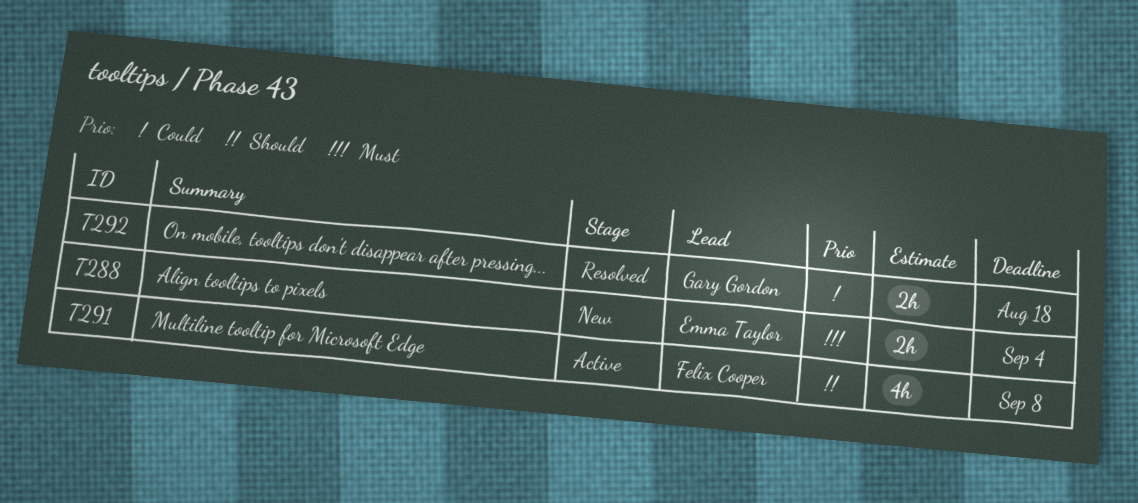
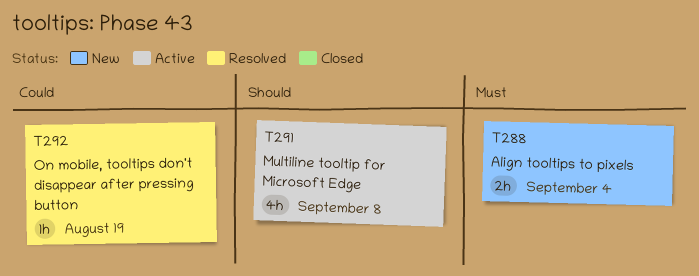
T292, estimate: 2h -> 1h
T292, due: Aug 18 -> Aug 19

